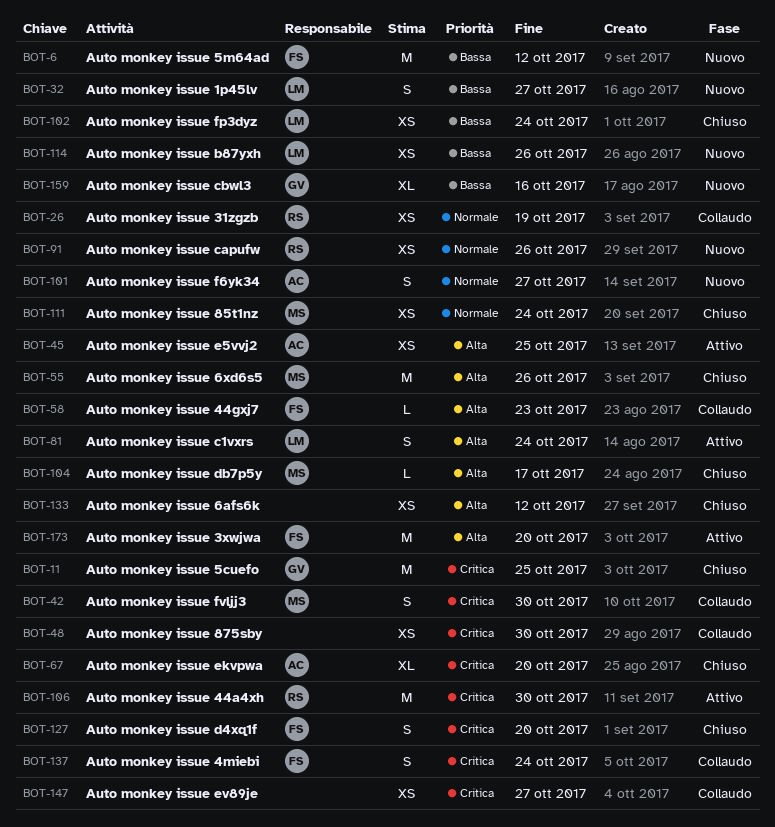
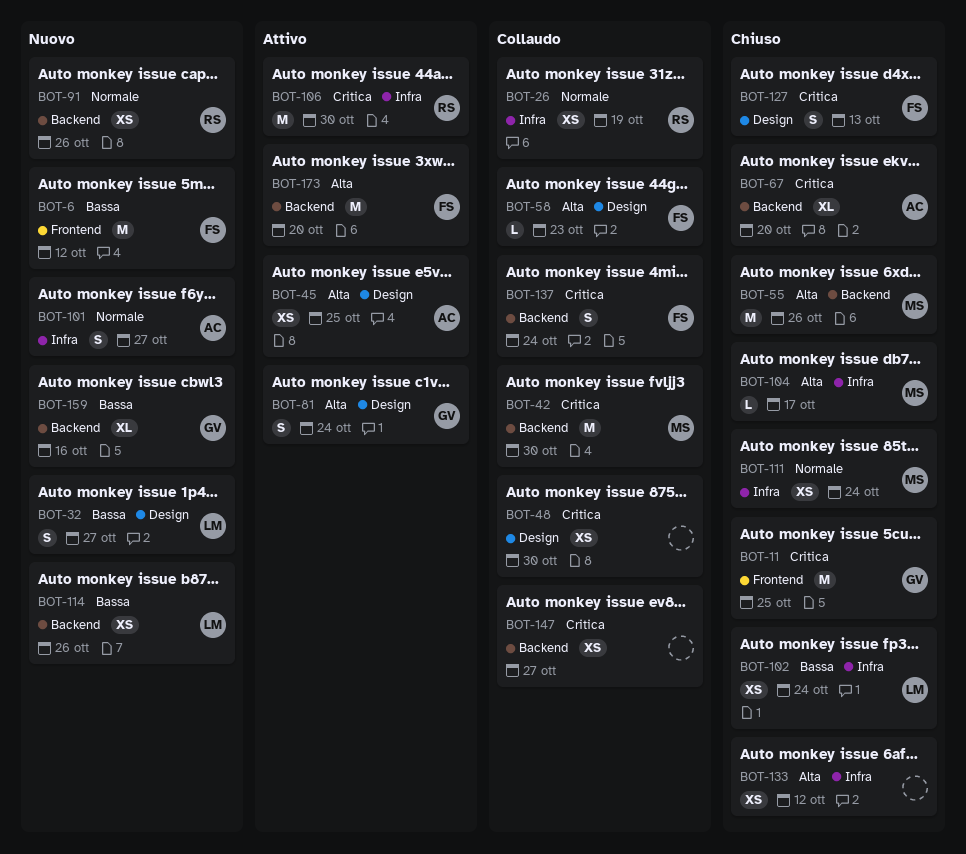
BOT-42, estimate: S -> M
BOT-81, owner: LM -> GV
BOT-127, due: Oct 20 -> Oct 13

